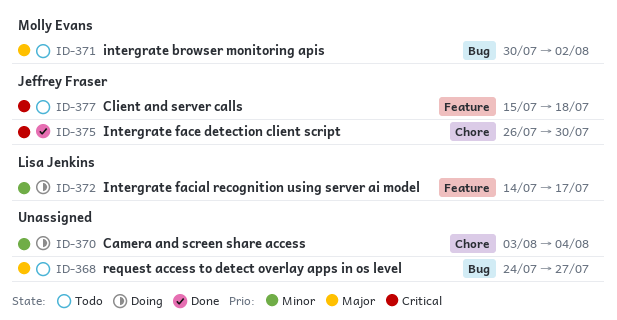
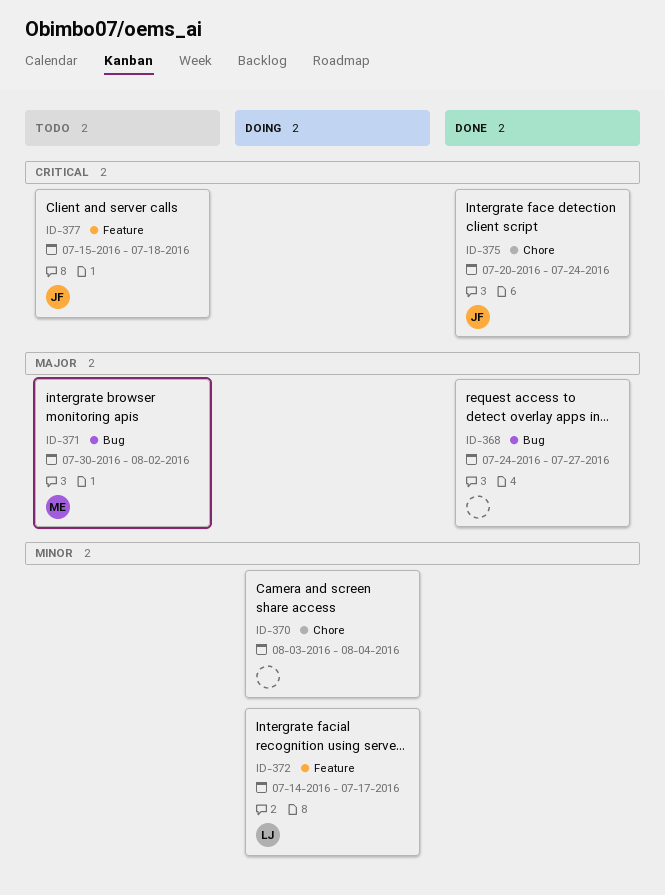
ID-368, status: Todo -> Done
ID-375, start: Jul 26 -> Jul 20
ID-375, due: Jul 30 -> Jul 24

